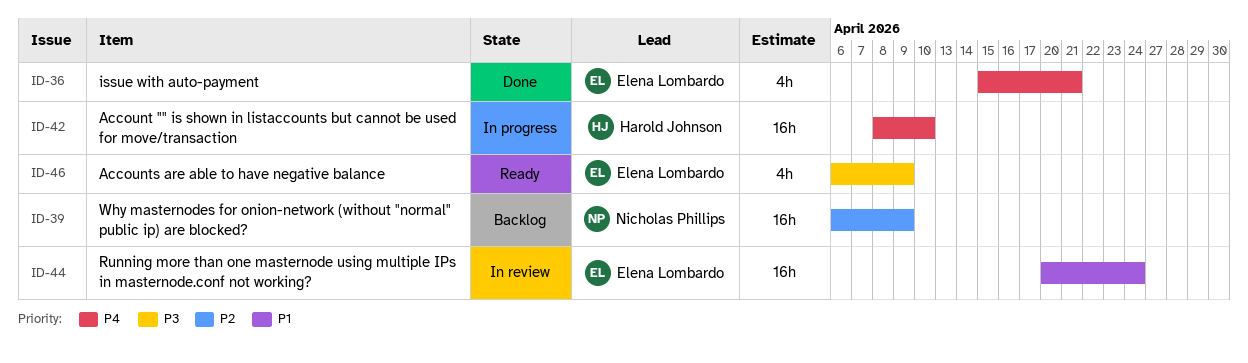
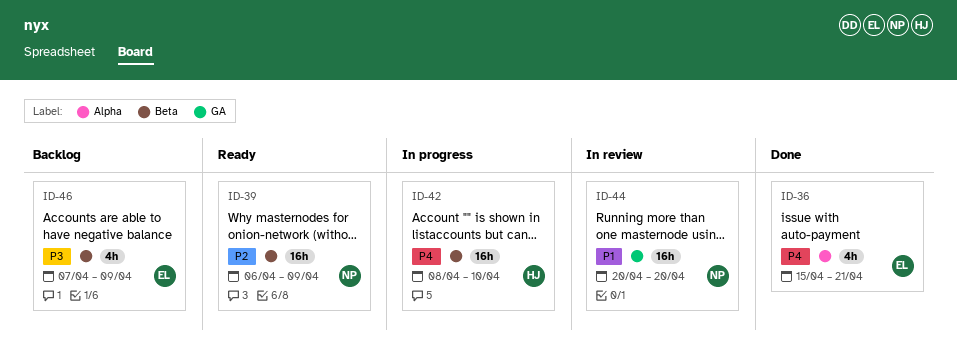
ID-39, status: Backlog -> Ready
ID-44, owner: Elena Lombardo -> Nicholas Phillips
ID-44, due: Apr 24 -> Apr 20
ID-46, status: Ready -> Backlog
ID-46, start: Apr 6 -> Apr 7

